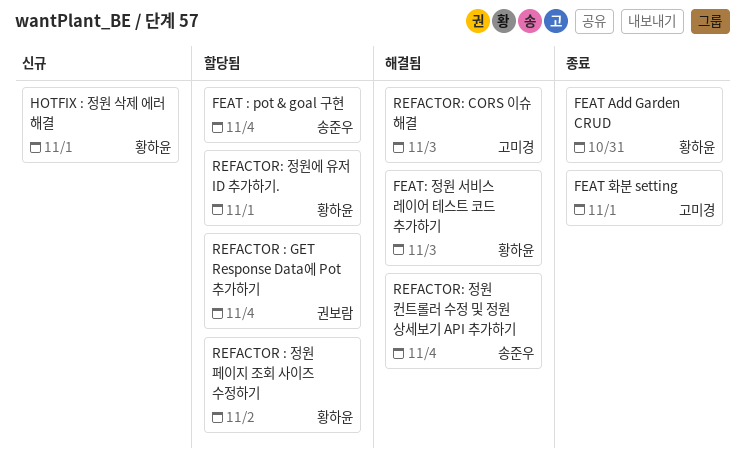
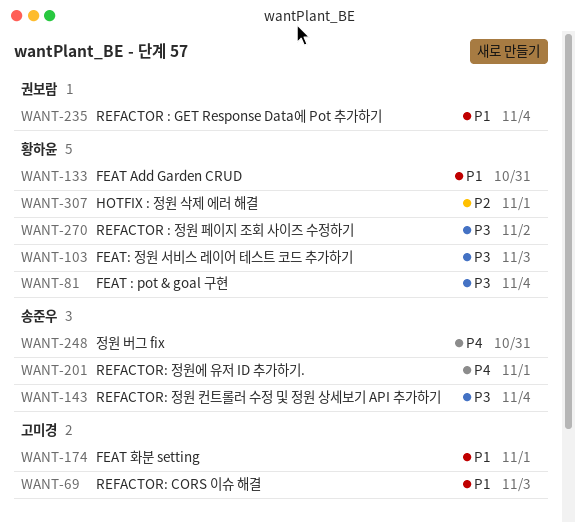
FEAT : pot & goal 구현, owner: 송준우 -> 황하윤
REFACTOR: 정원에 유저 ID 추가하기., owner: 황하윤 -> 송준우
정원 버그 fix: none -> present

